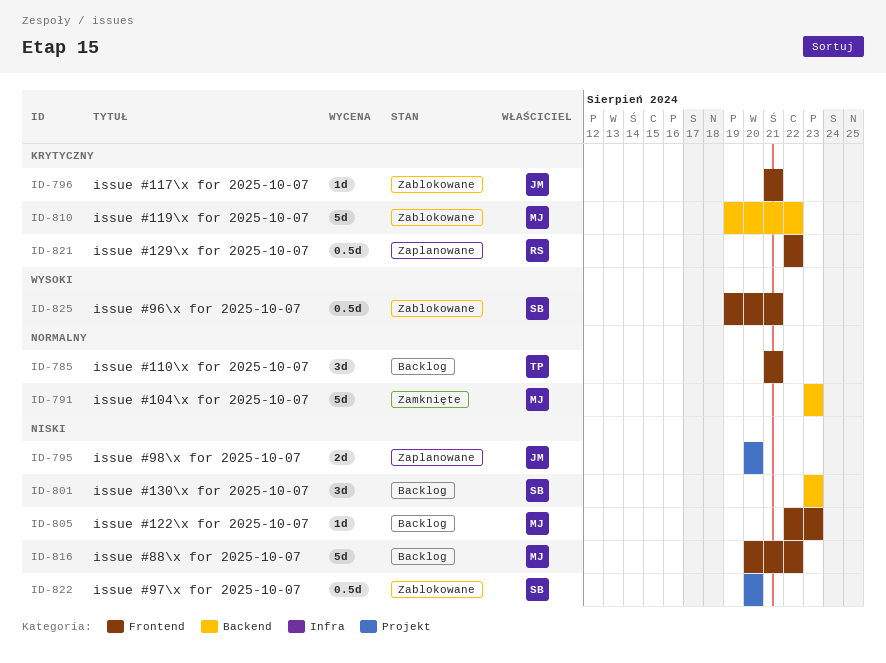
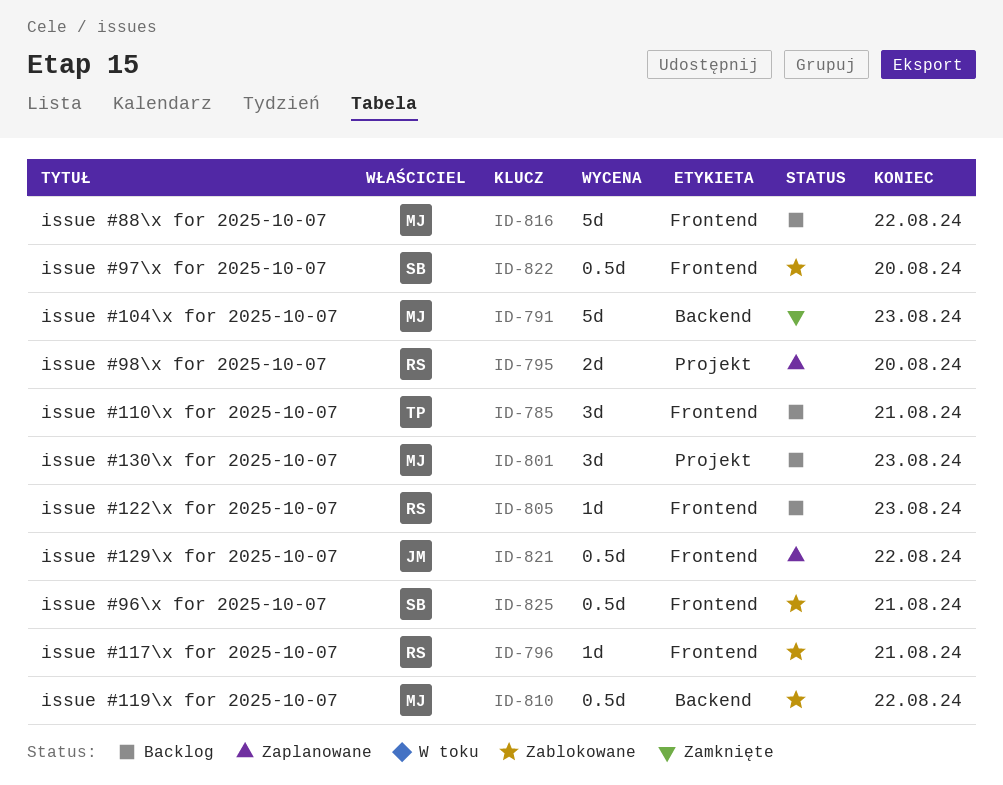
ID-795, owner: JM -> RS
ID-796, owner: JM -> RS
ID-801, owner: SB -> MJ
ID-801, label: Backend -> Projekt
ID-805, owner: MJ -> RS
ID-810, estimate: 5d -> 0.5d
ID-821, owner: RS -> JM
ID-822, label: Projekt -> Frontend

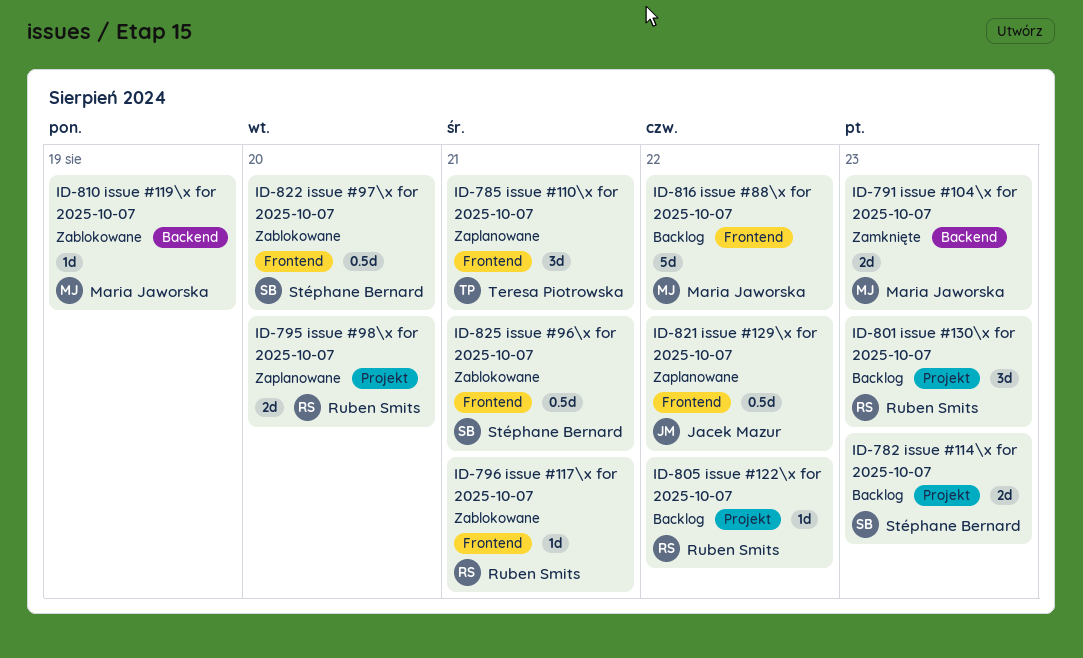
ID-782: none -> present
ID-785, status: Backlog -> Zaplanowane
ID-791, estimate: 5d -> 2d
ID-801, owner: Maria Jaworska -> Ruben Smits
ID-805, label: Frontend -> Projekt
ID-805, due: Aug 23 -> Aug 22
ID-810, estimate: 0.5d -> 1d
ID-810, due: Aug 22 -> Aug 19

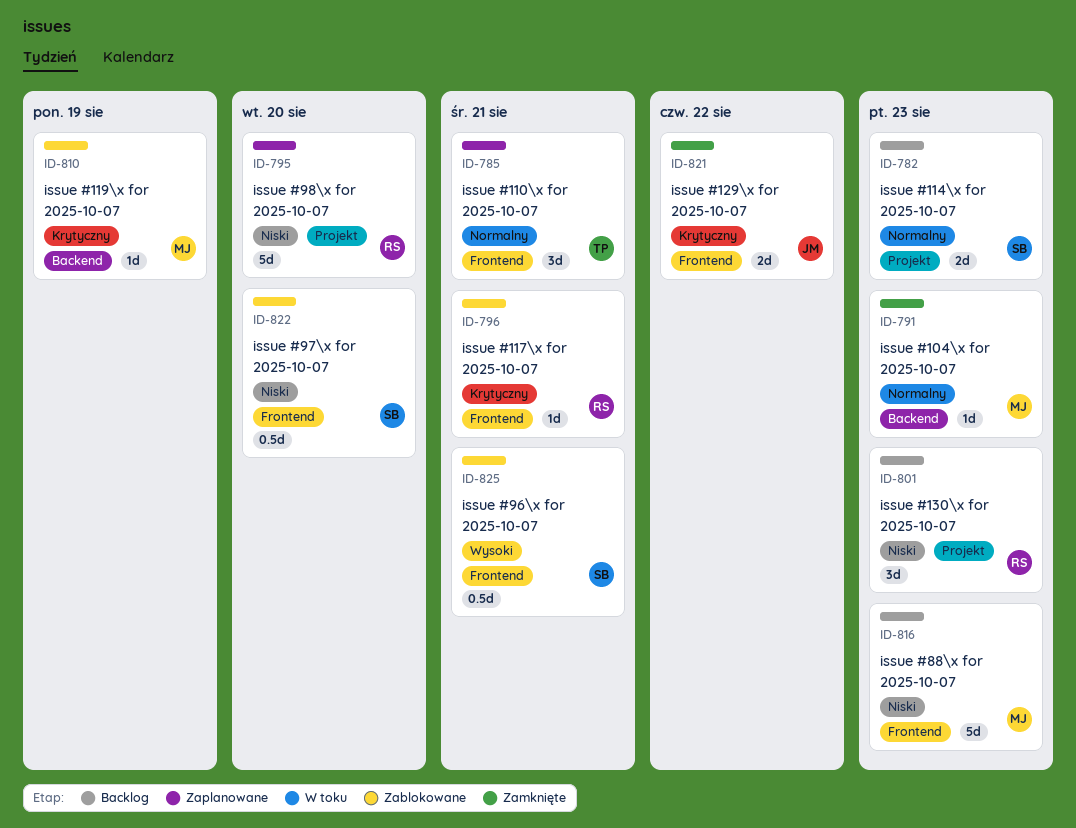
ID-791, estimate: 2d -> 1d
ID-795, estimate: 2d -> 5d
ID-805: present -> none
ID-816, due: Aug 22 -> Aug 23
ID-821, status: Zaplanowane -> Zamknięte
ID-821, estimate: 0.5d -> 2d

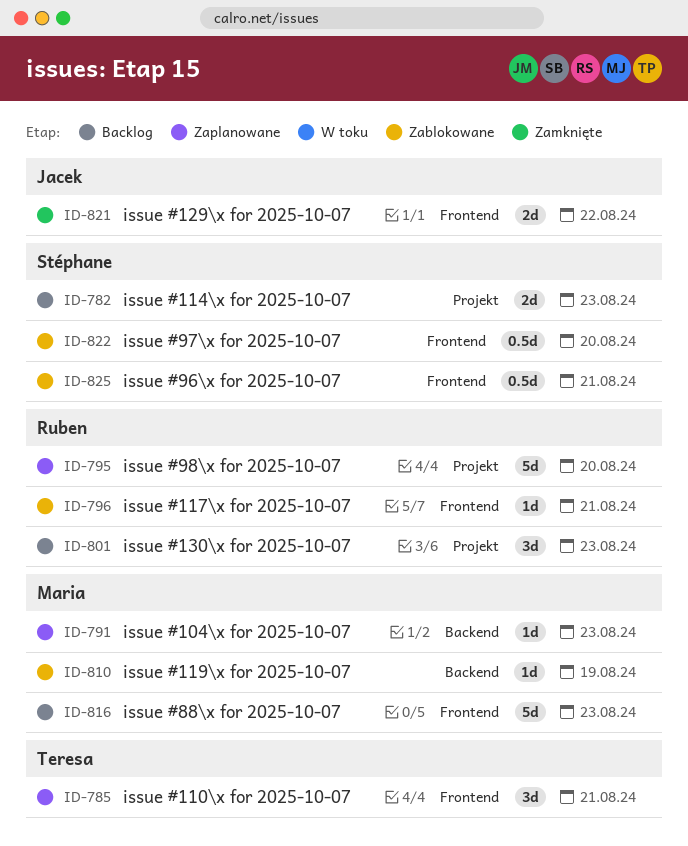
ID-791, status: Zamknięte -> Zaplanowane

